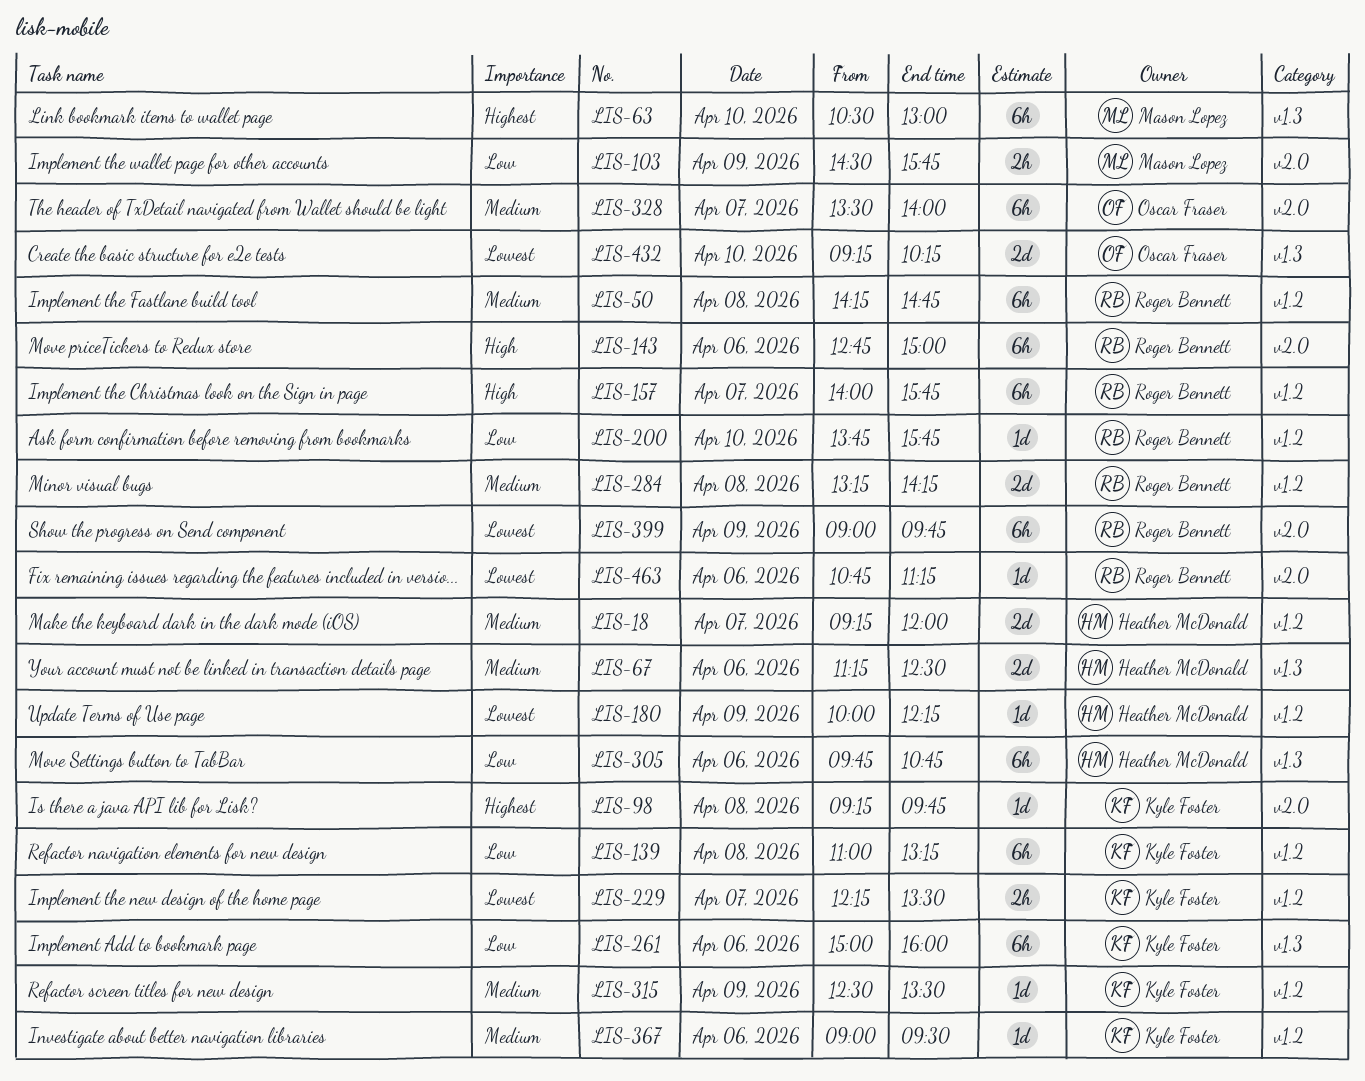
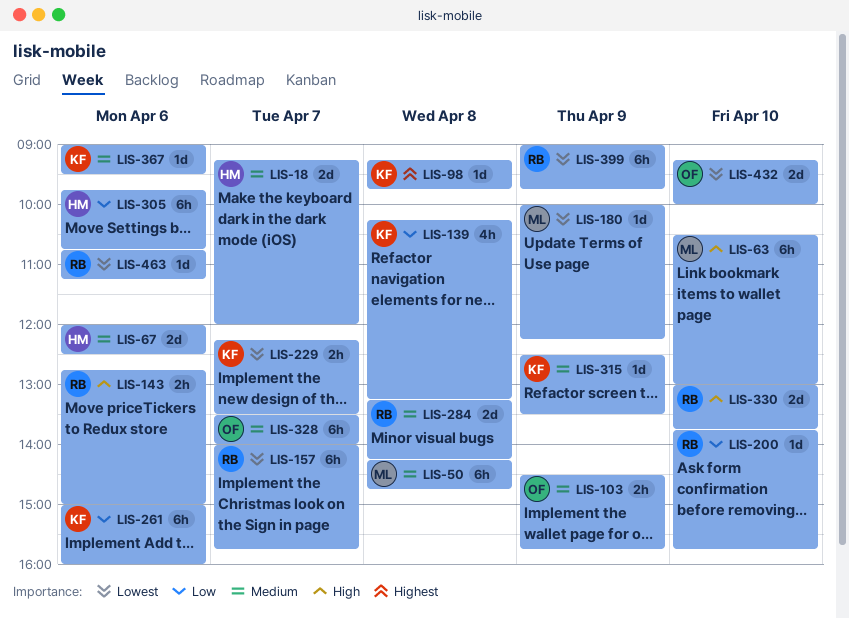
LIS-50, owner: Roger Bennett -> Mason Lopez
LIS-63, priority: Highest -> High
LIS-67, begins: 11:15 -> 12:00
LIS-103, owner: Mason Lopez -> Oscar Fraser
LIS-103, priority: Low -> Medium
LIS-139, estimate: 6h -> 4h
LIS-139, begins: 11:00 -> 10:15
LIS-143, estimate: 6h -> 2h
LIS-157, priority: High -> Lowest
LIS-180, owner: Heather McDonald -> Mason Lopez
LIS-330: none -> present
LIS-432, ends: 10:15 -> 10:00

